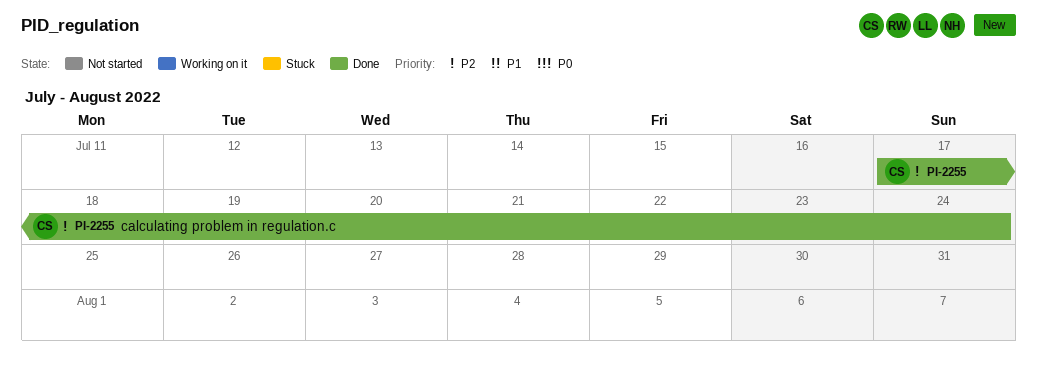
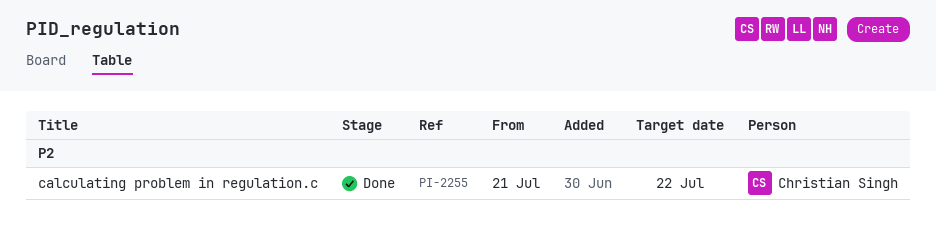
PI-2255, start: Jul 17 -> Jul 21
PI-2255, due: Jul 24 -> Jul 22

